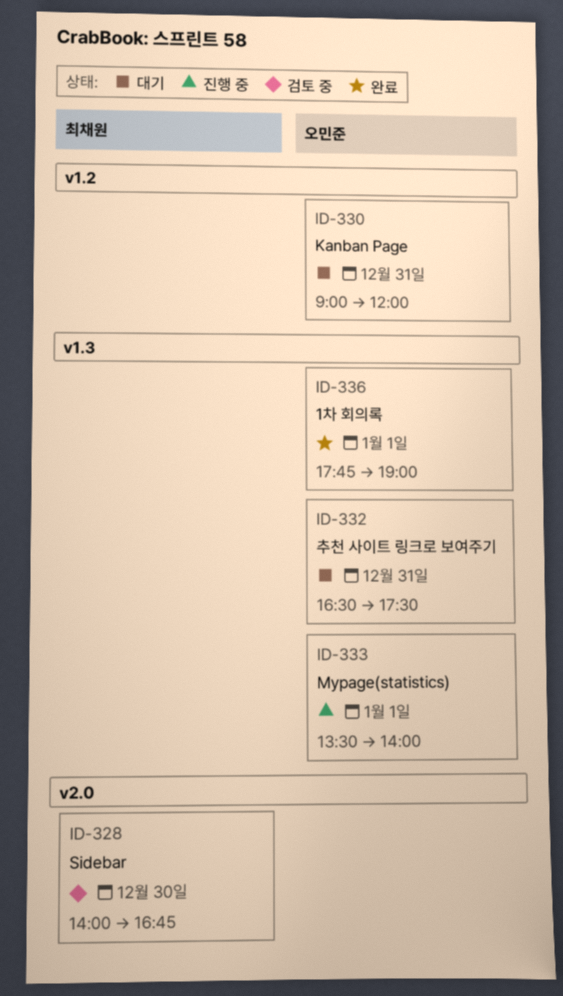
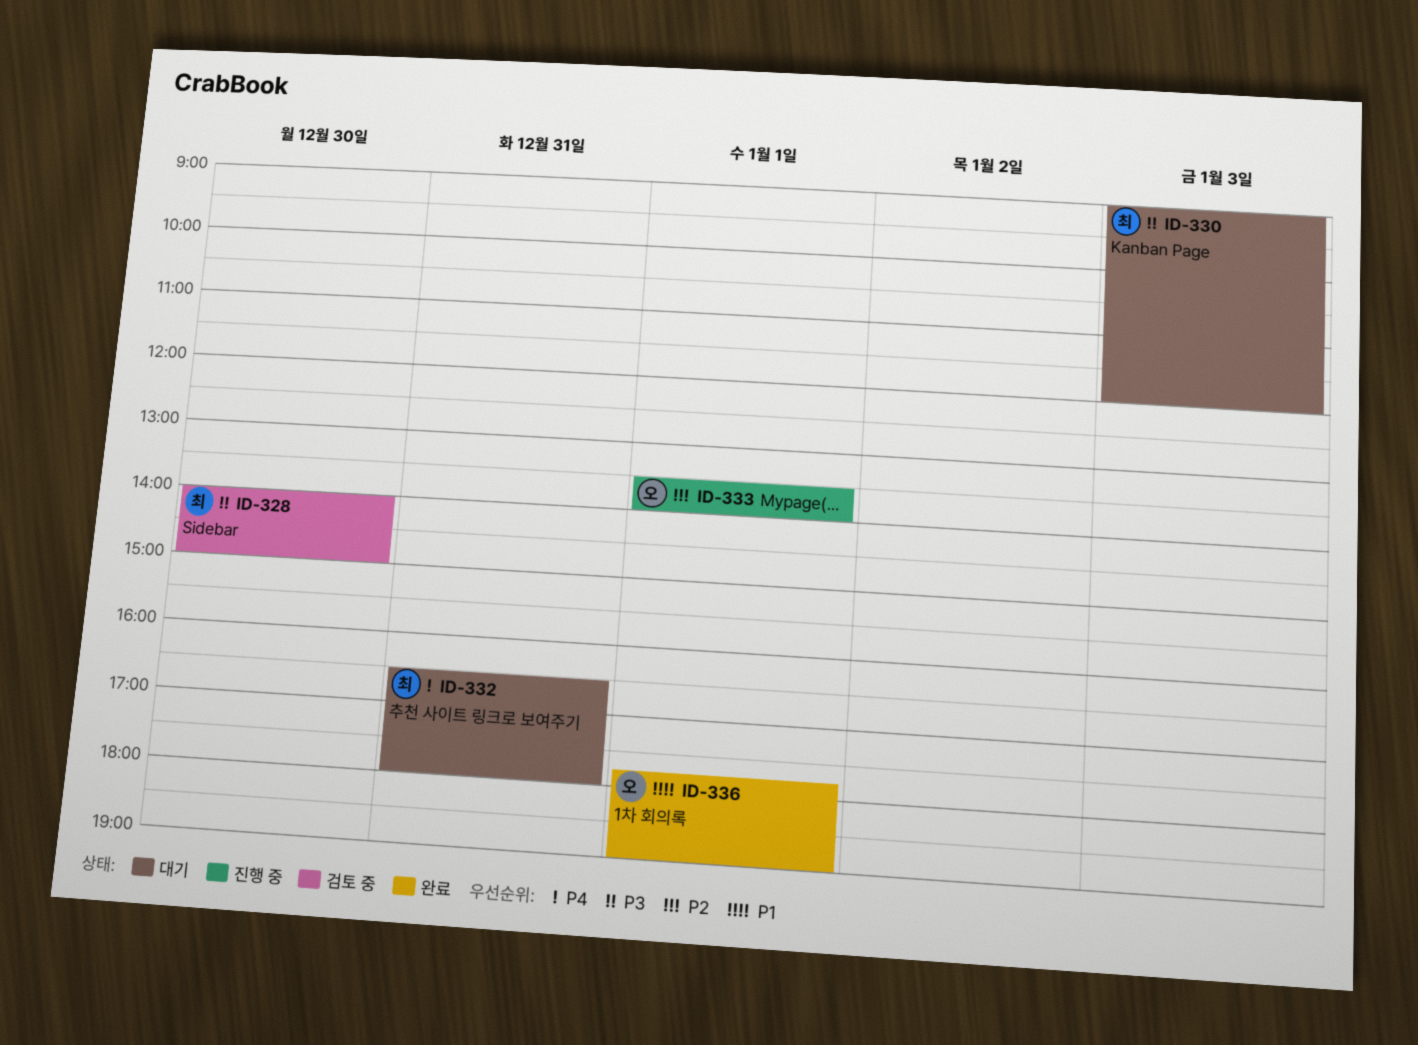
ID-328, ends: 16:45 -> 15:00
ID-330, owner: 오민준 -> 최채원
ID-330, day: Dec 31 -> Jan 3
ID-332, owner: 오민준 -> 최채원
ID-332, ends: 17:30 -> 18:00

